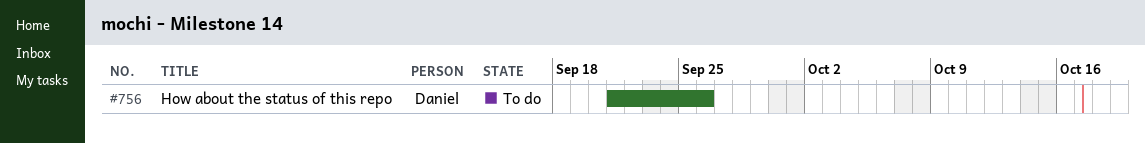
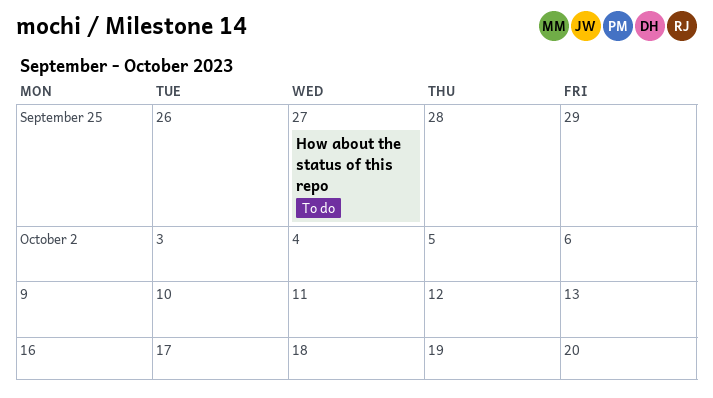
How about the status of this repo, due: Sep 26 -> Sep 27

